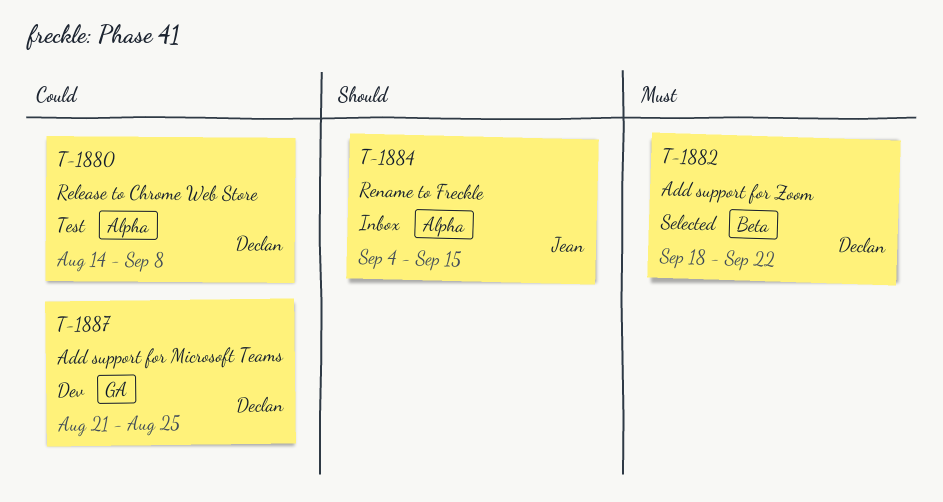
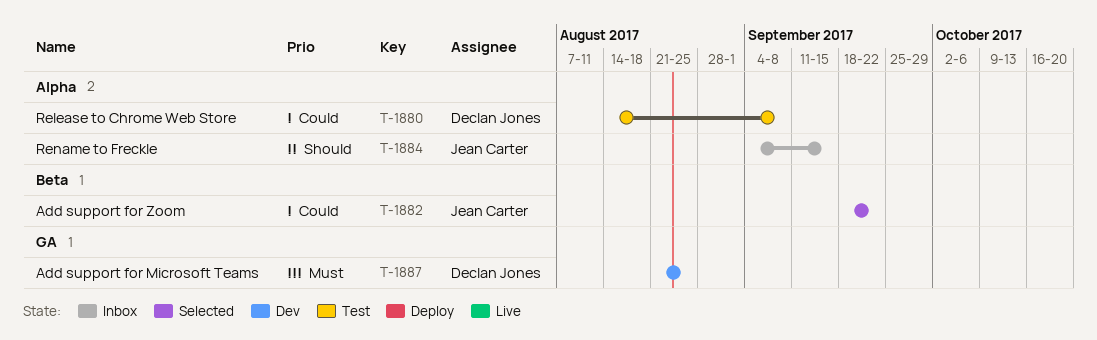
T-1882, owner: Declan Jones -> Jean Carter
T-1882, priority: Must -> Could
T-1887, priority: Could -> Must

